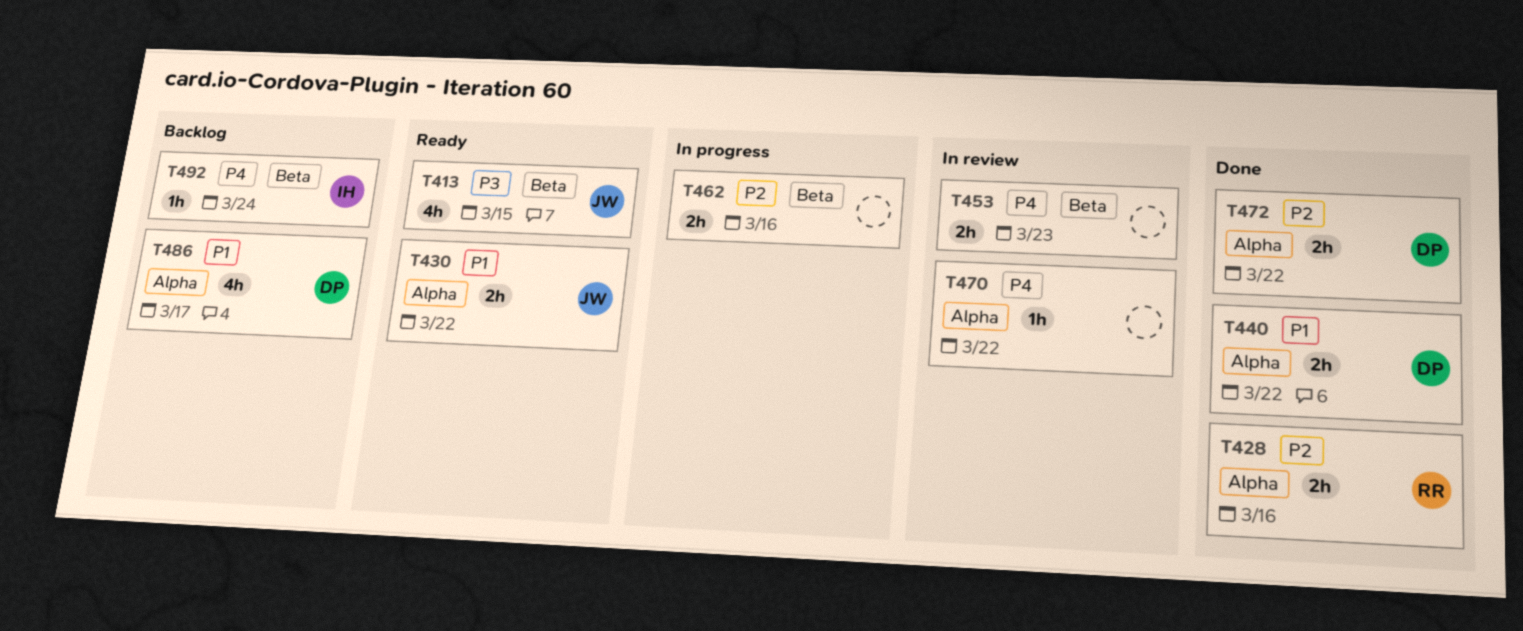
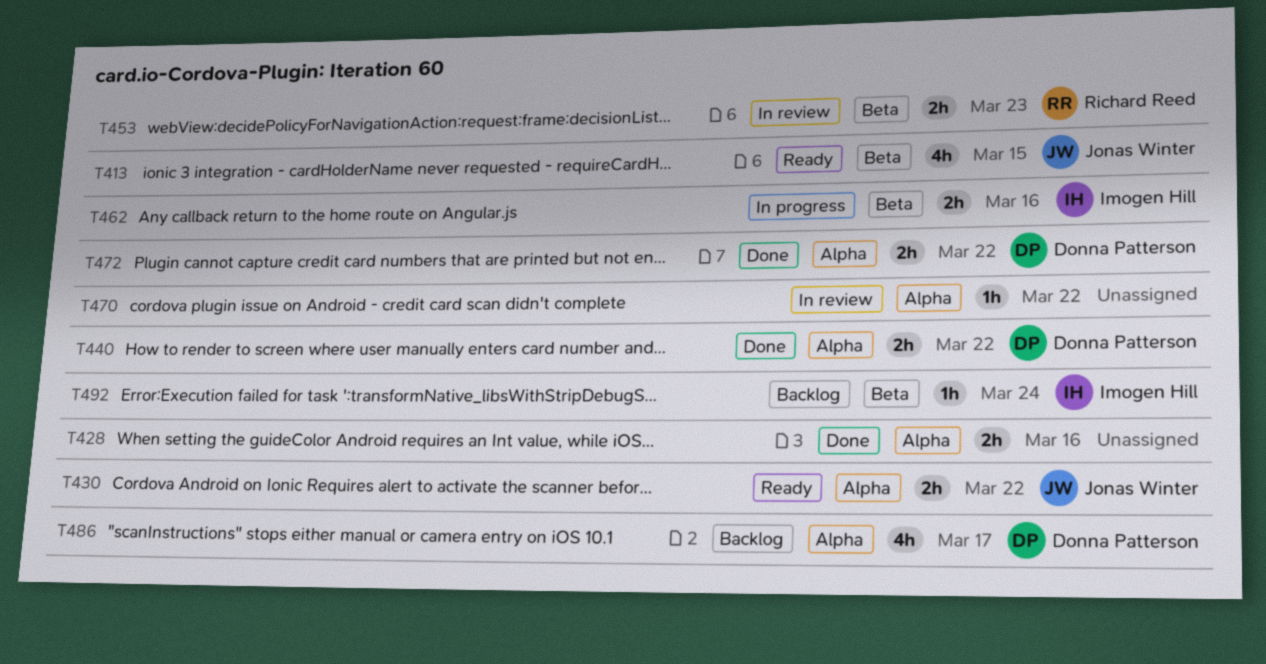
T428, owner: Richard Reed -> none
T453, owner: none -> Richard Reed
T462, owner: none -> Imogen Hill

